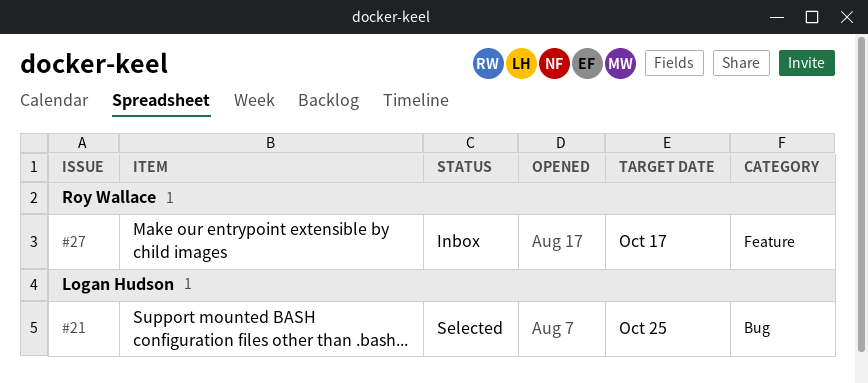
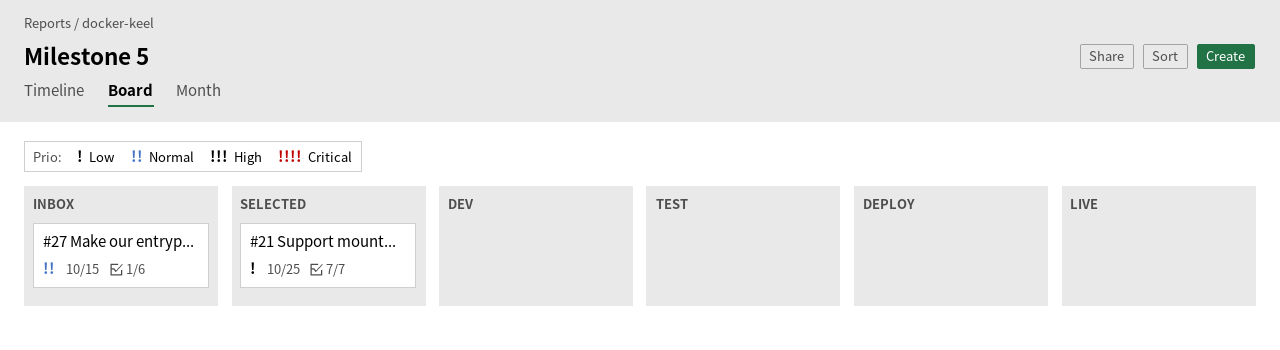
#27, due: Oct 17 -> Oct 15

